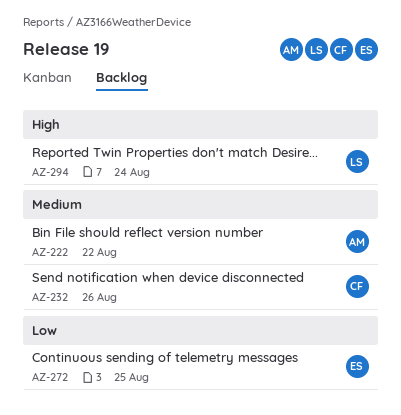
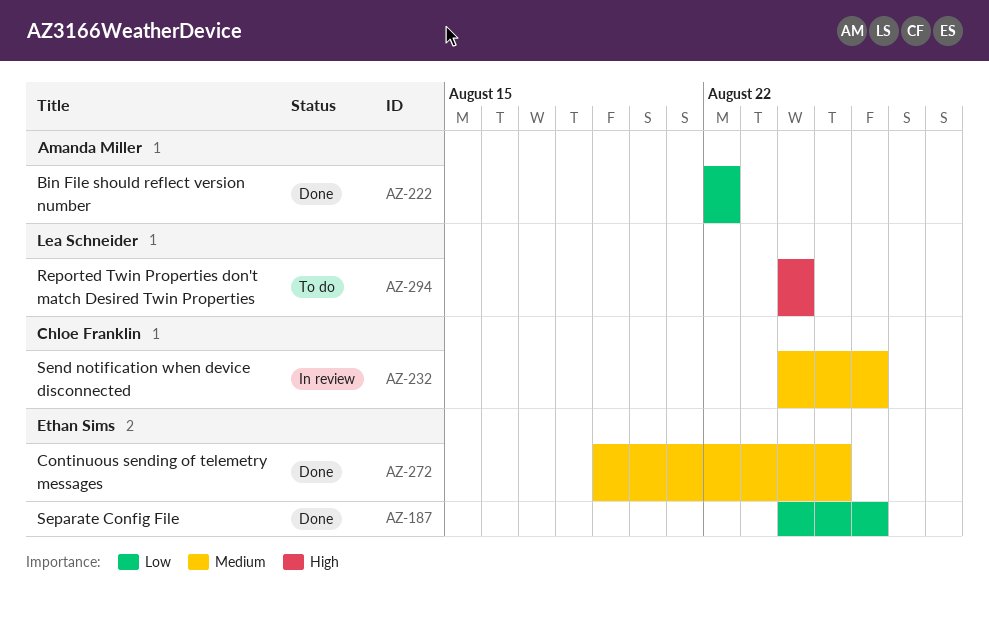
AZ-187: none -> present
AZ-222, priority: Medium -> Low
AZ-272, priority: Low -> Medium

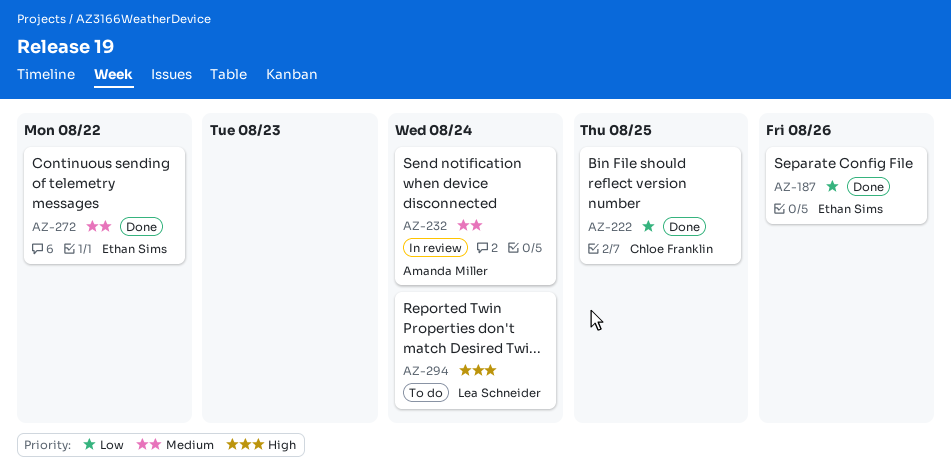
AZ-222, owner: Amanda Miller -> Chloe Franklin
AZ-222, due: Aug 22 -> Aug 25
AZ-232, owner: Chloe Franklin -> Amanda Miller
AZ-232, due: Aug 26 -> Aug 24
AZ-272, due: Aug 25 -> Aug 22

